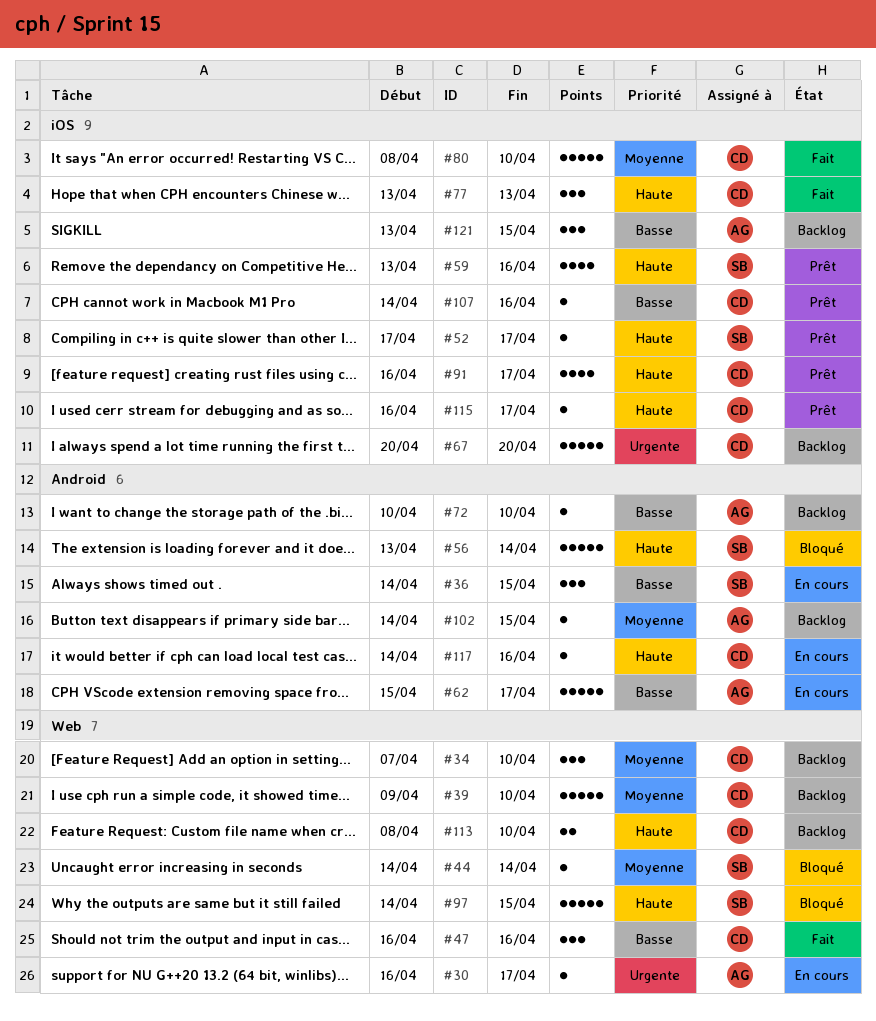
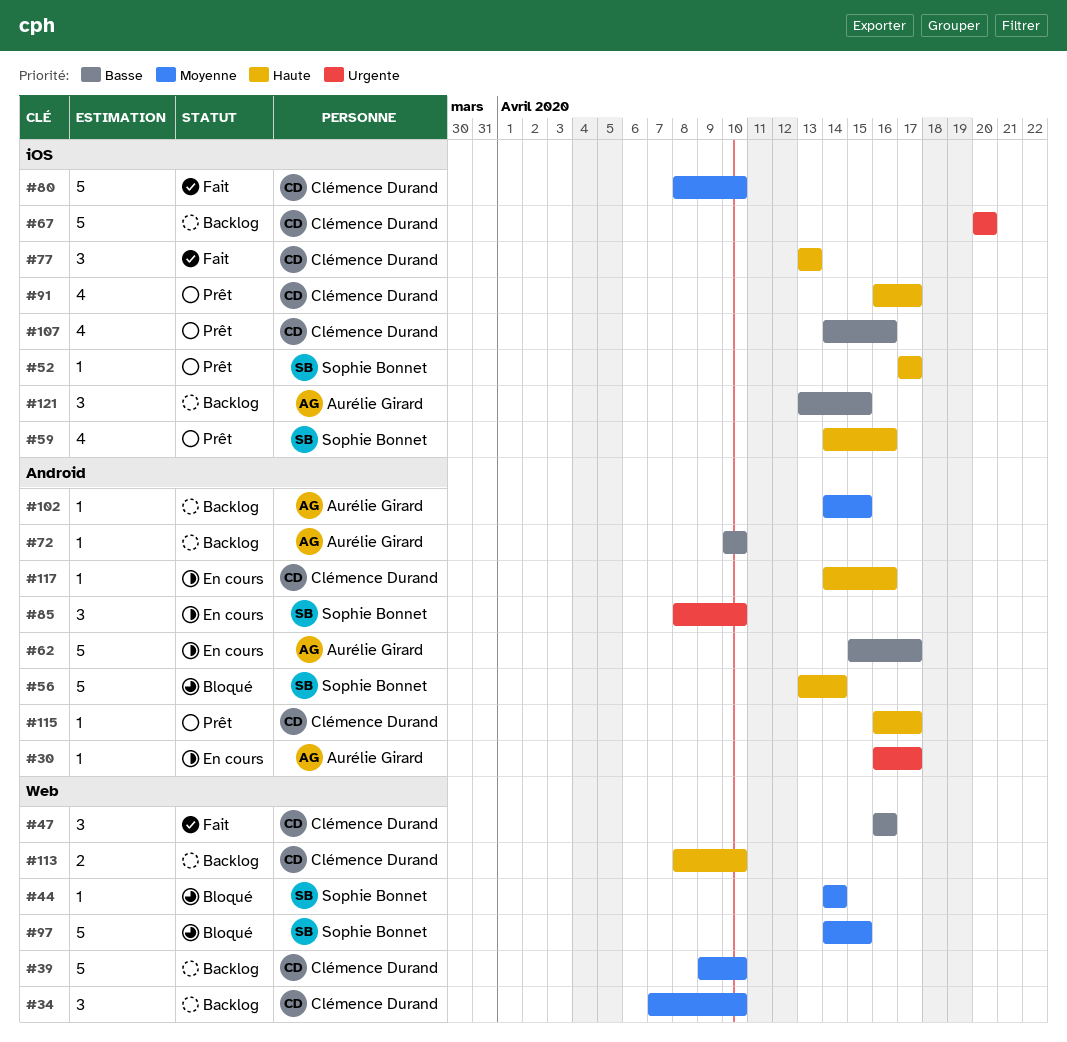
#30, label: Web -> Android
#36: present -> none
#59, start: Apr 13 -> Apr 14
#85: none -> present
#97, priority: Haute -> Moyenne
#107, estimate: 1 -> 4
#115, label: iOS -> Android

